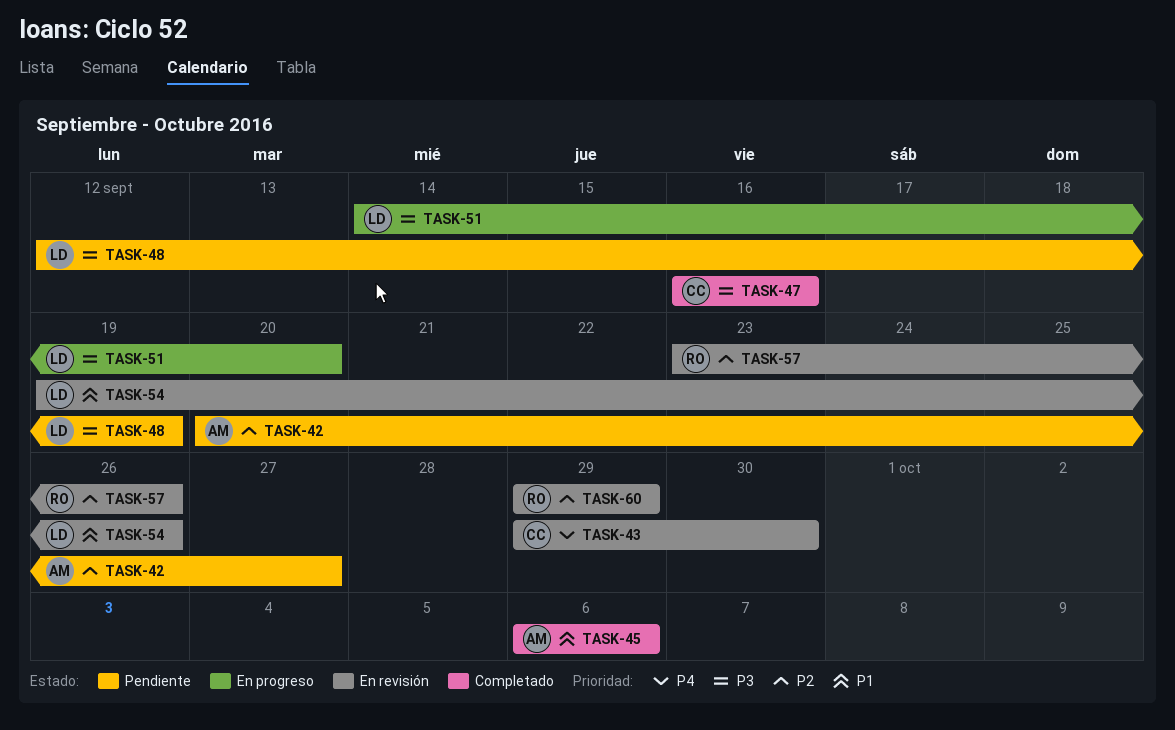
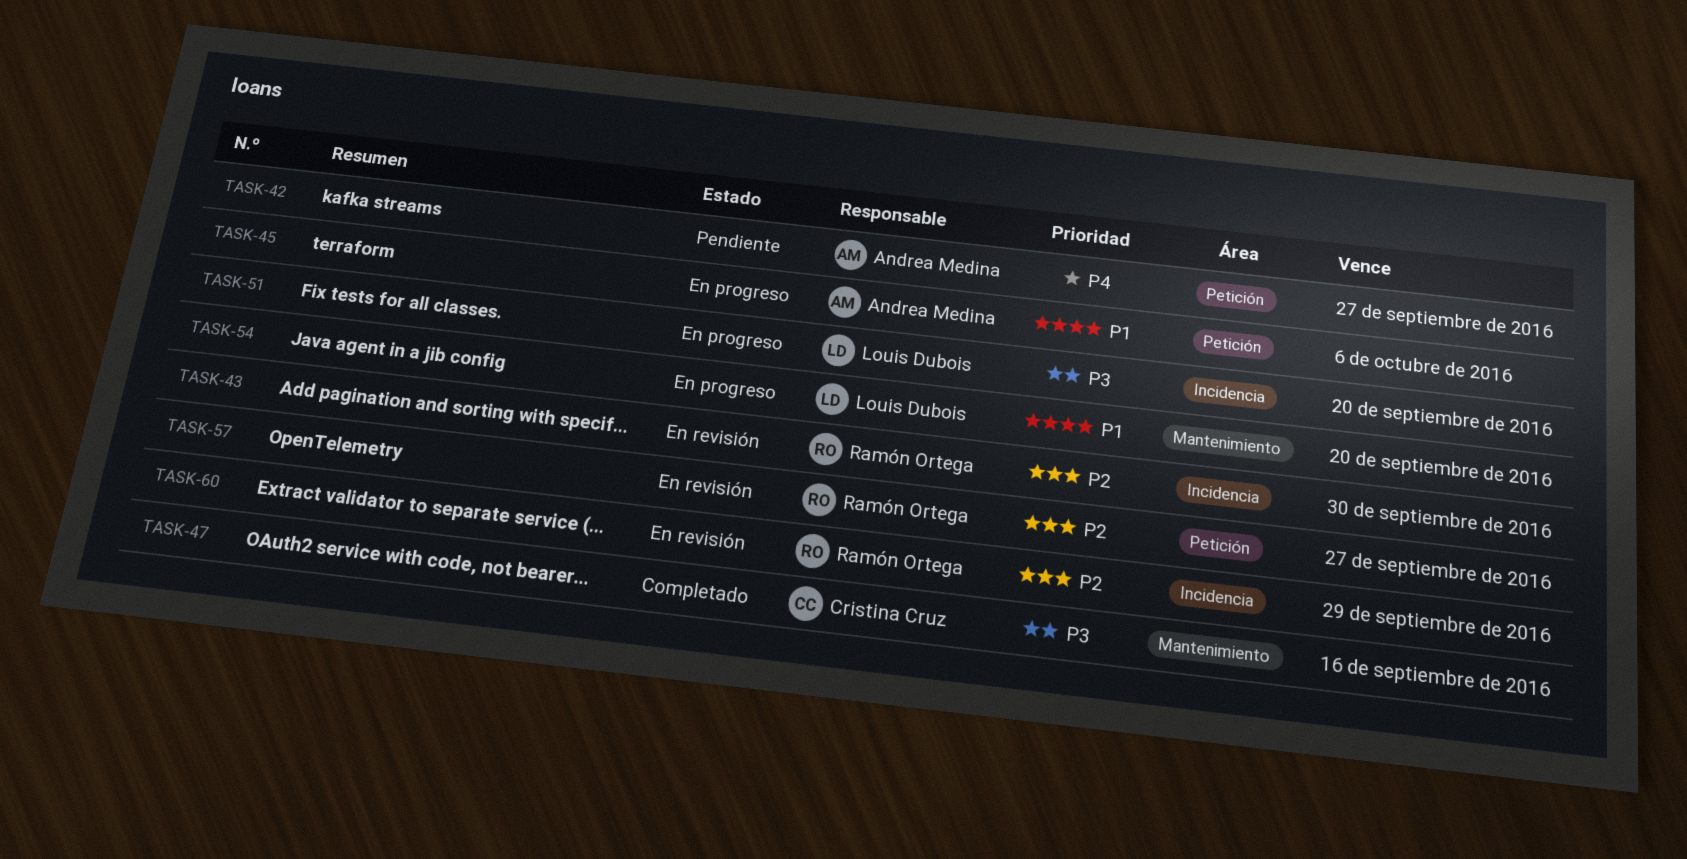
TASK-42, priority: P2 -> P4
TASK-43, owner: Cristina Cruz -> Ramón Ortega
TASK-43, priority: P4 -> P2
TASK-45, status: Completado -> En progreso
TASK-48: present -> none
TASK-54, status: En revisión -> En progreso
TASK-54, due: Sep 26 -> Sep 20
TASK-57, due: Sep 26 -> Sep 27

